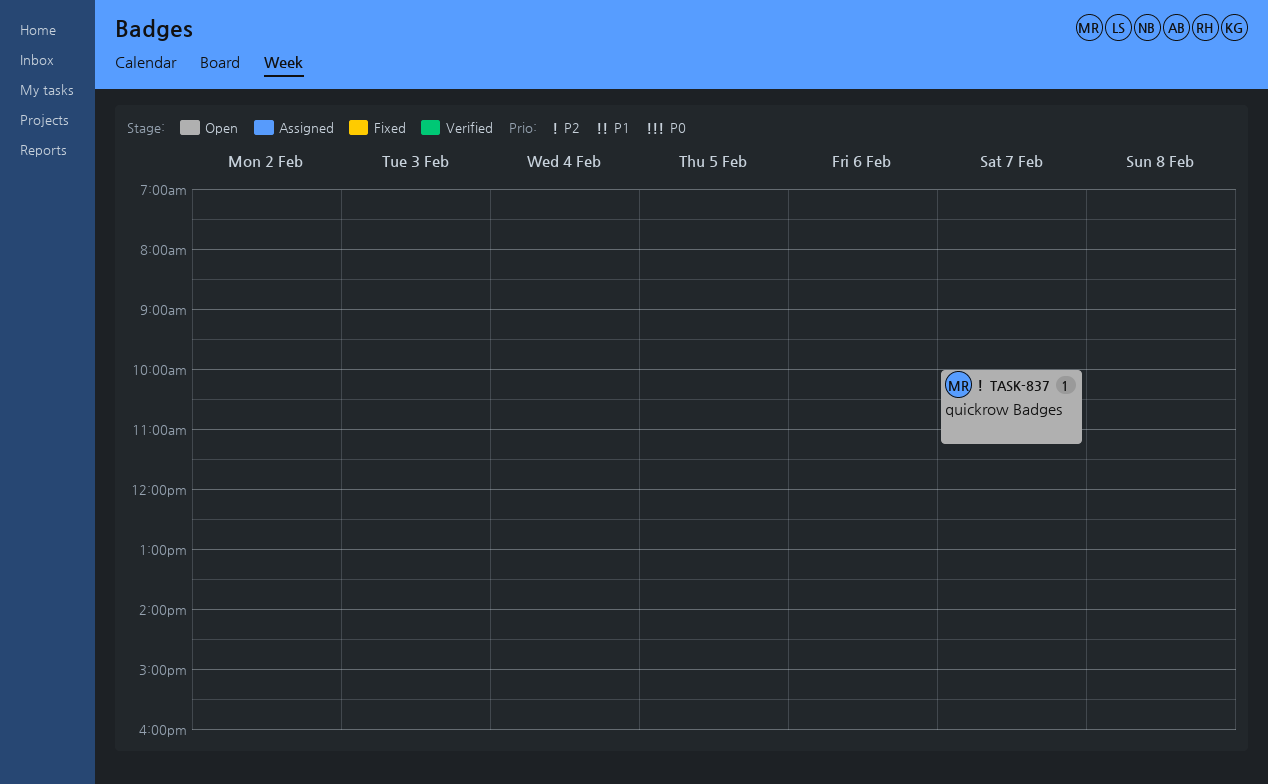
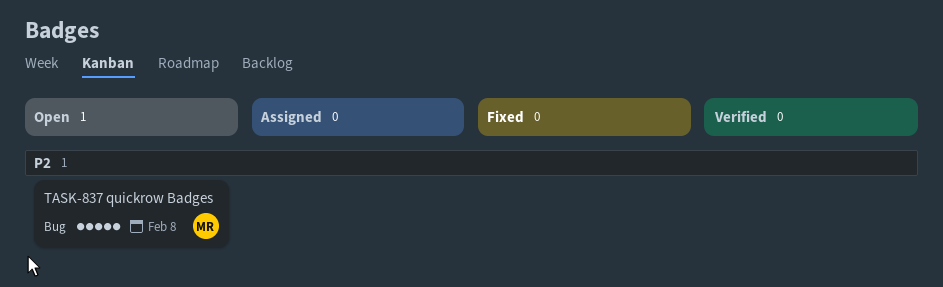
TASK-837, estimate: 1 -> 5
TASK-837, day: Feb 7 -> Feb 8

